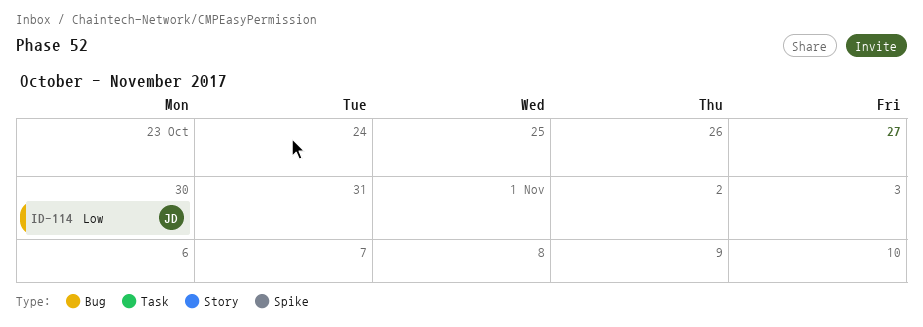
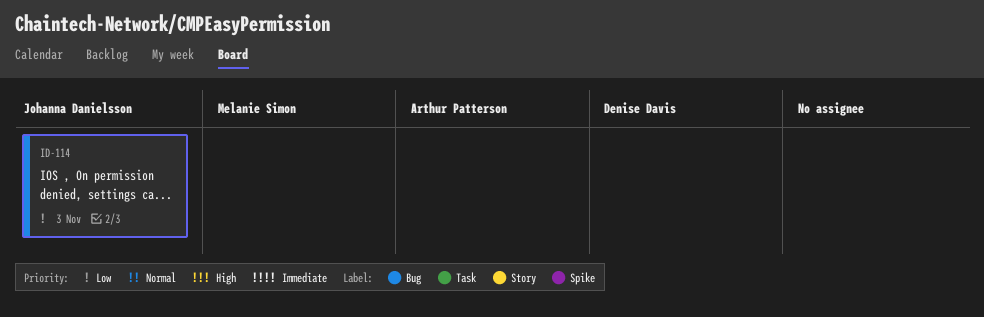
ID-114, due: Oct 30 -> Nov 3

